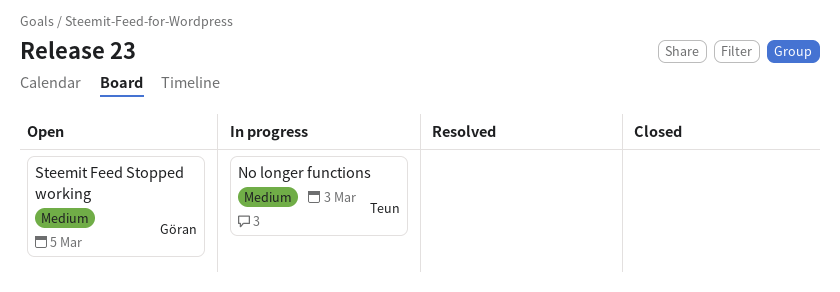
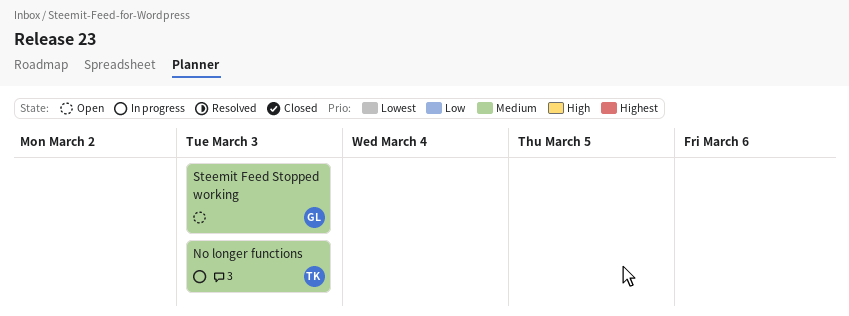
Steemit Feed Stopped working, due: Mar 5 -> Mar 3

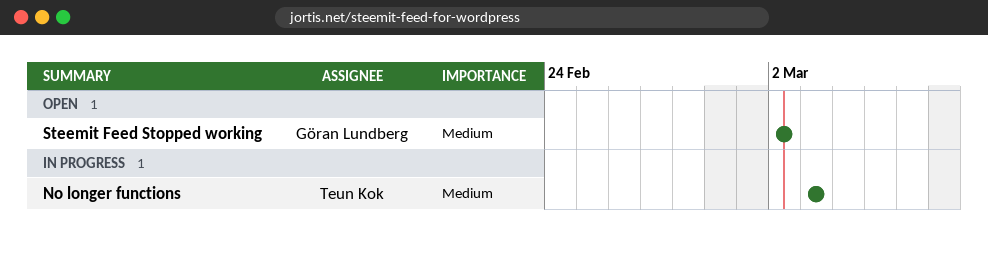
Steemit Feed Stopped working, due: Mar 3 -> Mar 2

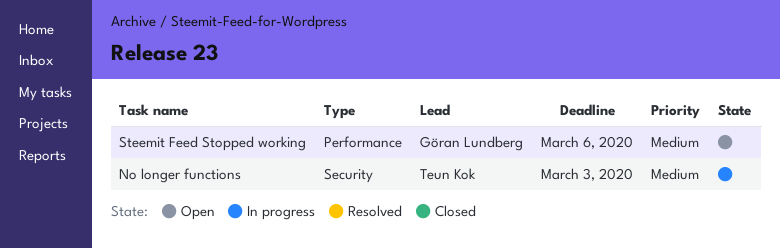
Steemit Feed Stopped working, due: Mar 2 -> Mar 6

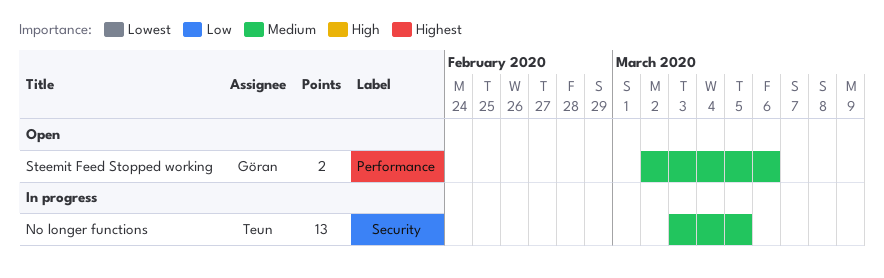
No longer functions, due: Mar 3 -> Mar 5

